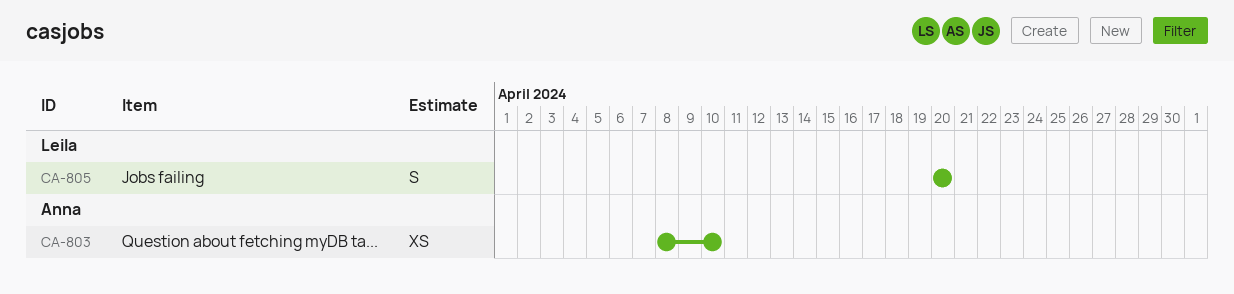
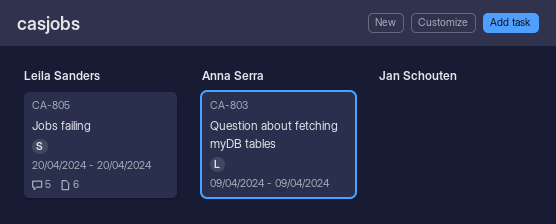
CA-803, estimate: XS -> L
CA-803, start: Apr 8 -> Apr 9
CA-803, due: Apr 10 -> Apr 9

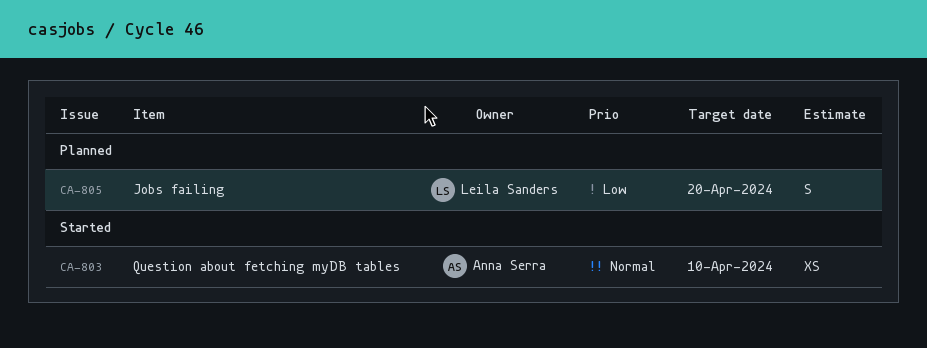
CA-803, estimate: L -> XS
CA-803, due: Apr 9 -> Apr 10

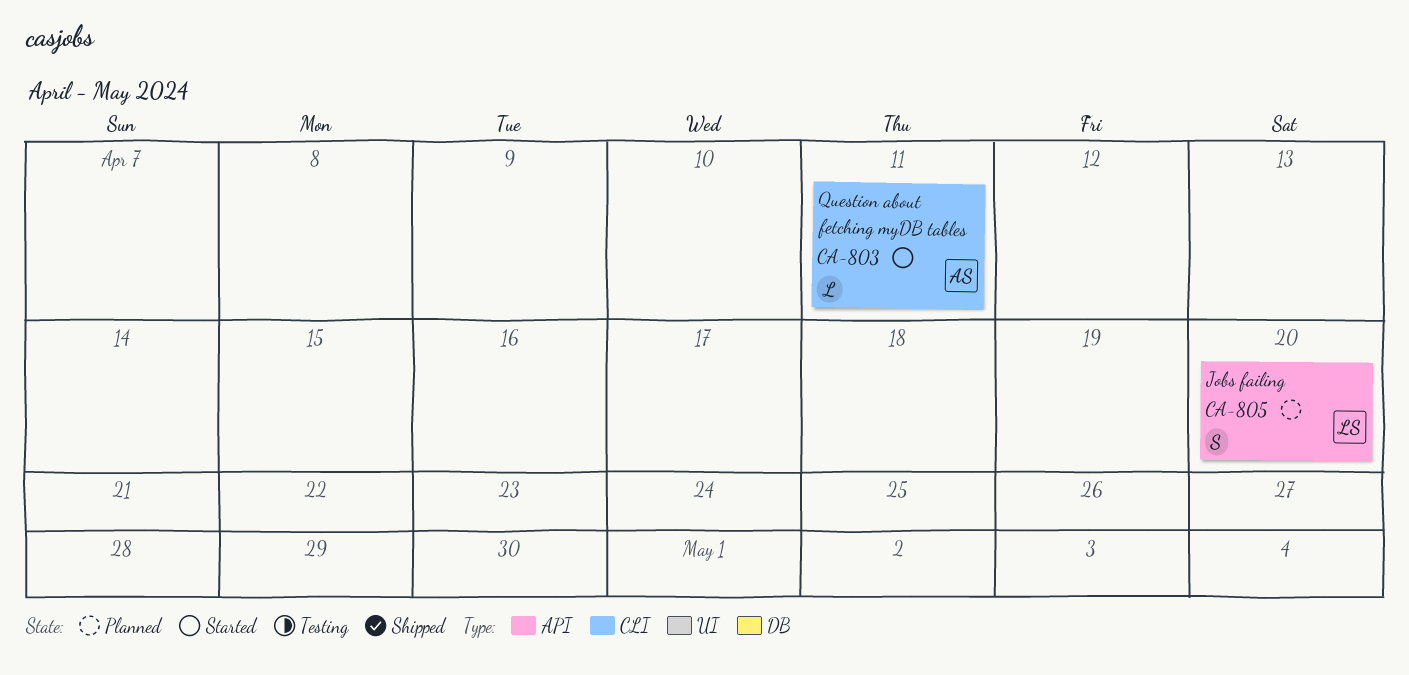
CA-803, estimate: XS -> L
CA-803, due: Apr 10 -> Apr 11

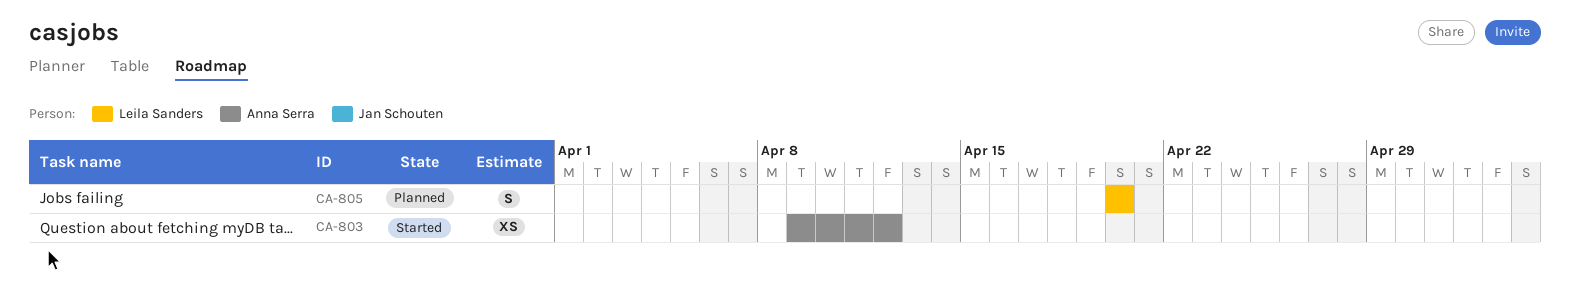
CA-803, estimate: L -> XS
CA-803, due: Apr 11 -> Apr 12

